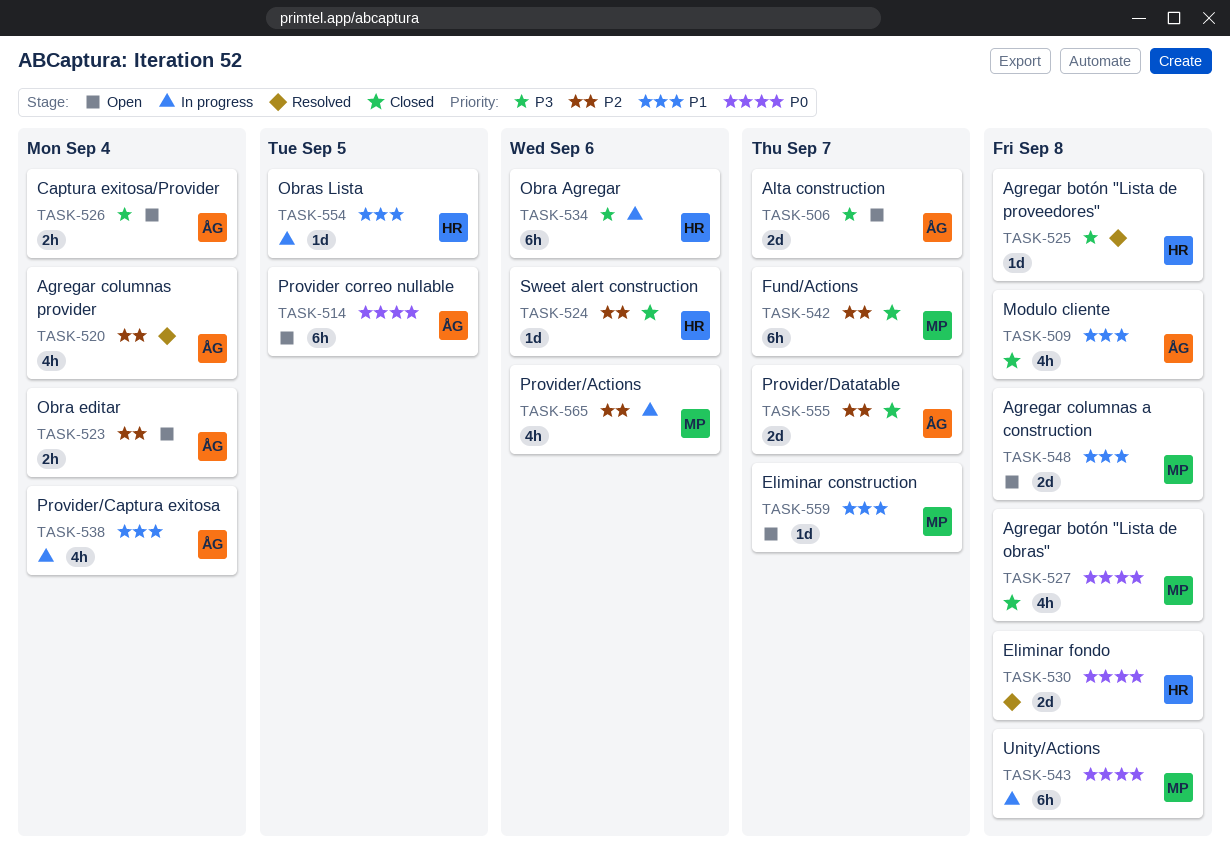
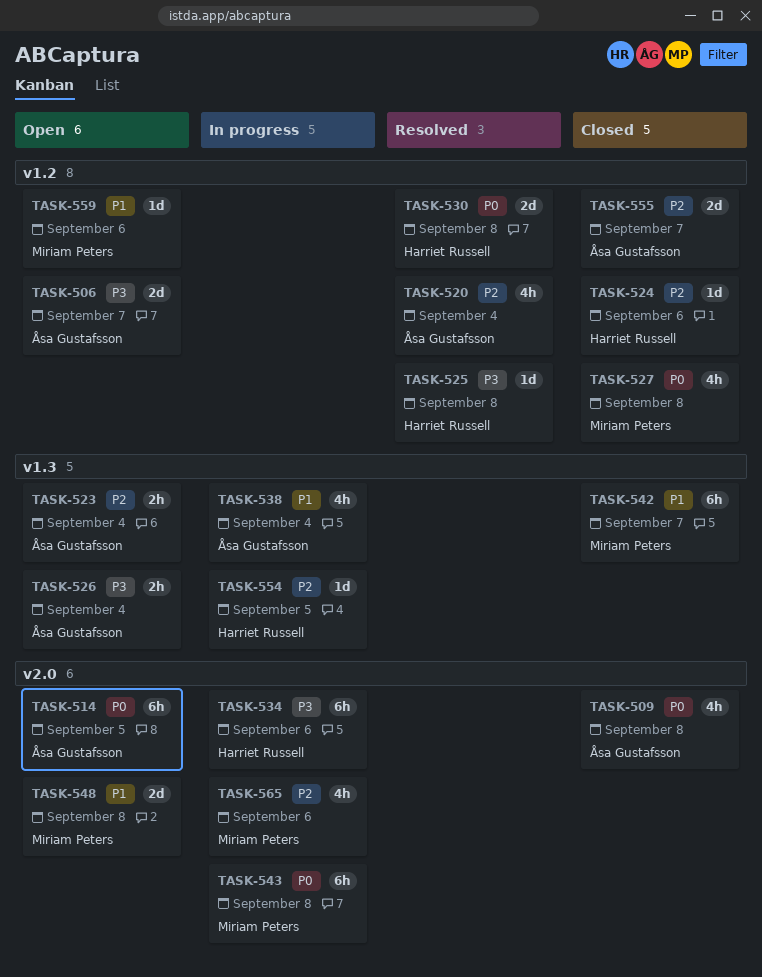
TASK-509, priority: P1 -> P0
TASK-542, priority: P2 -> P1
TASK-554, priority: P1 -> P2
TASK-559, due: Sep 7 -> Sep 6

